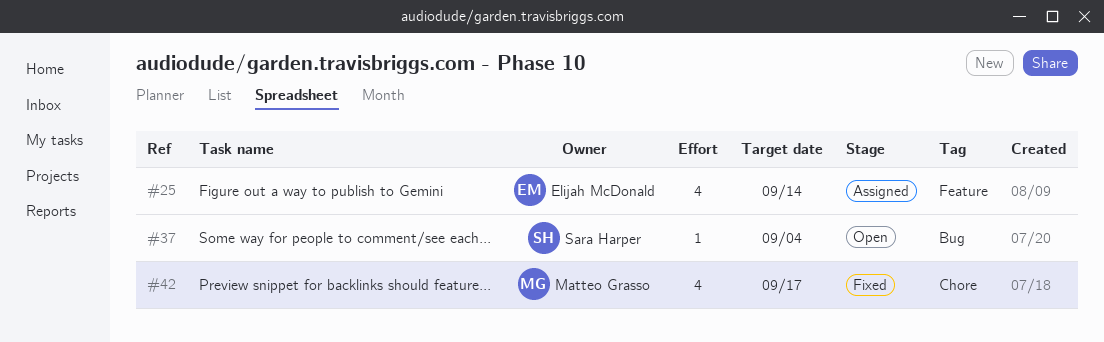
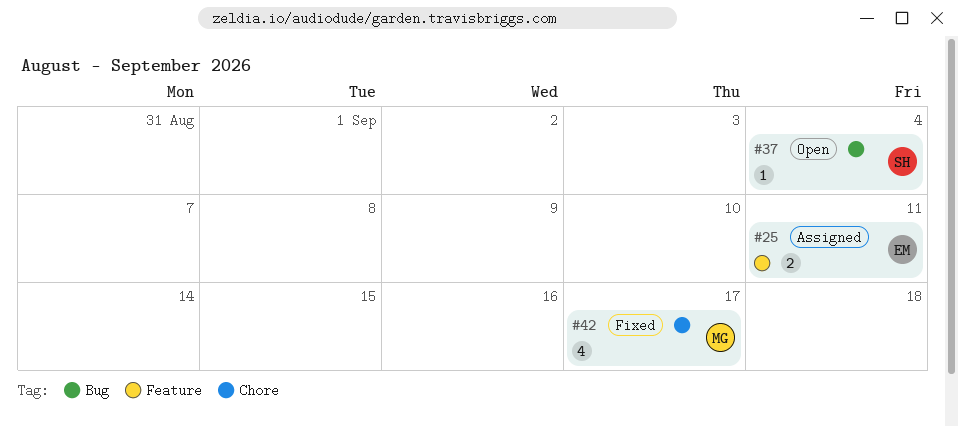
#25, estimate: 4 -> 2
#25, due: Sep 14 -> Sep 11

